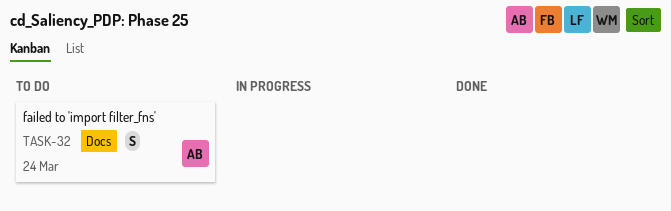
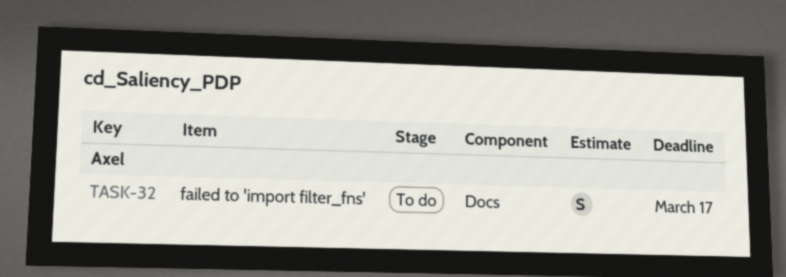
TASK-32, due: Mar 24 -> Mar 17

